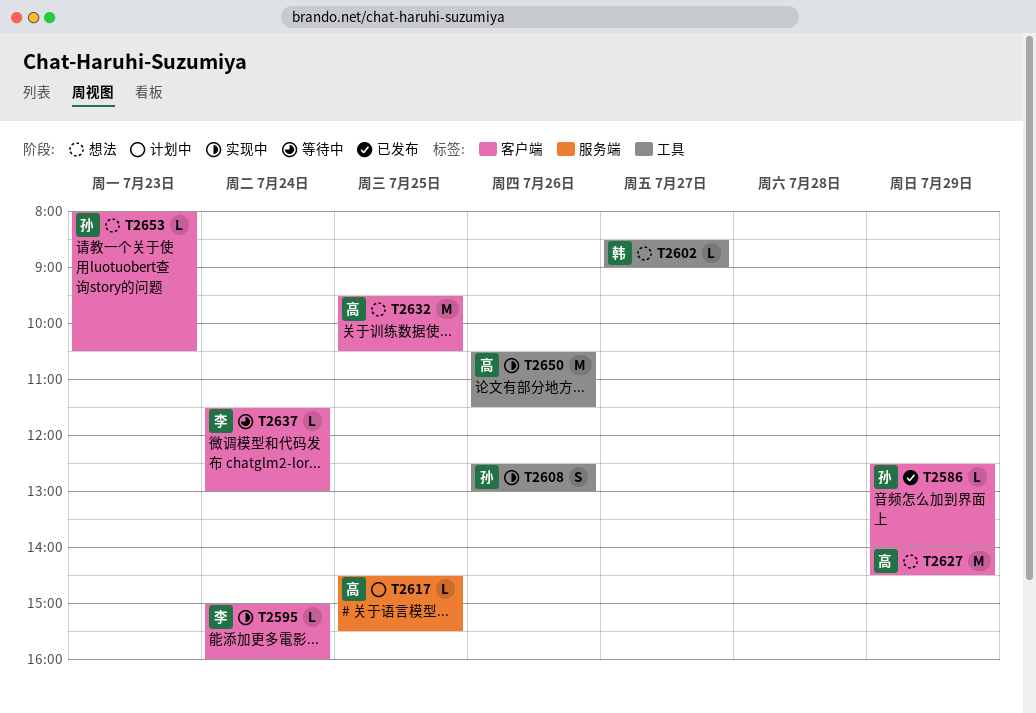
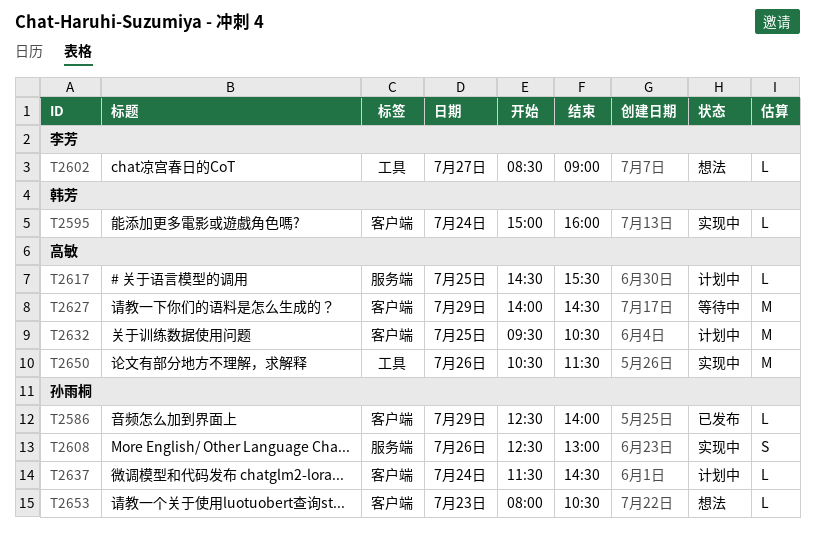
T2595, owner: 李芳 -> 韩芳
T2602, owner: 韩芳 -> 李芳
T2608, label: 工具 -> 服务端
T2627, status: 想法 -> 等待中
T2632, status: 想法 -> 计划中
T2637, status: 等待中 -> 计划中
T2637, owner: 李芳 -> 孙雨桐
T2637, ends: 13:00 -> 14:30

